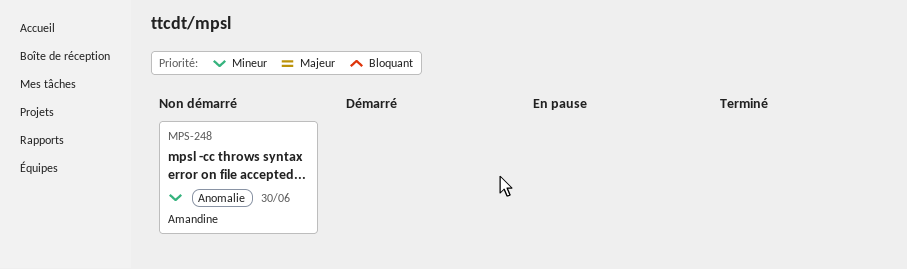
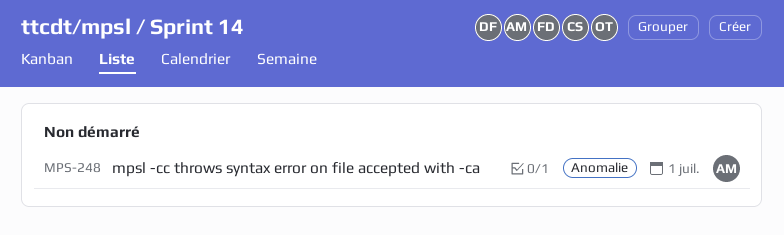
MPS-248, due: Jun 30 -> Jul 1

